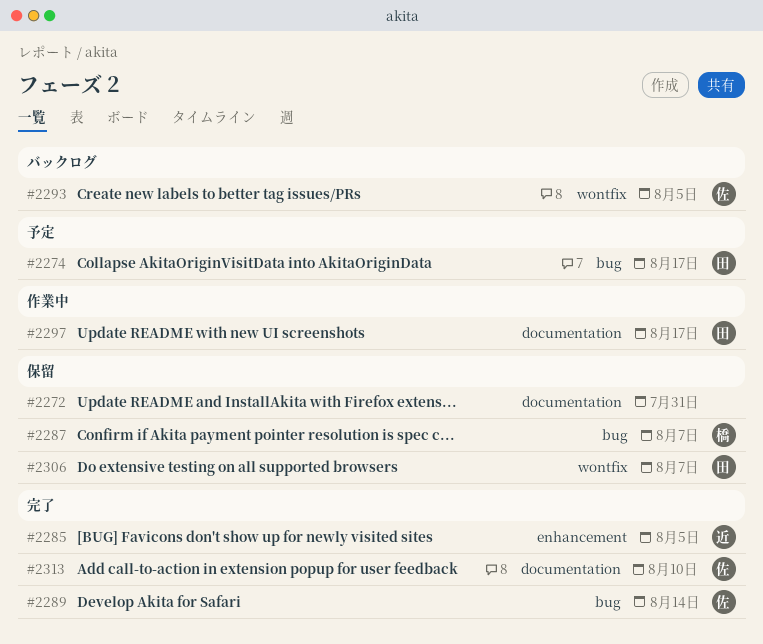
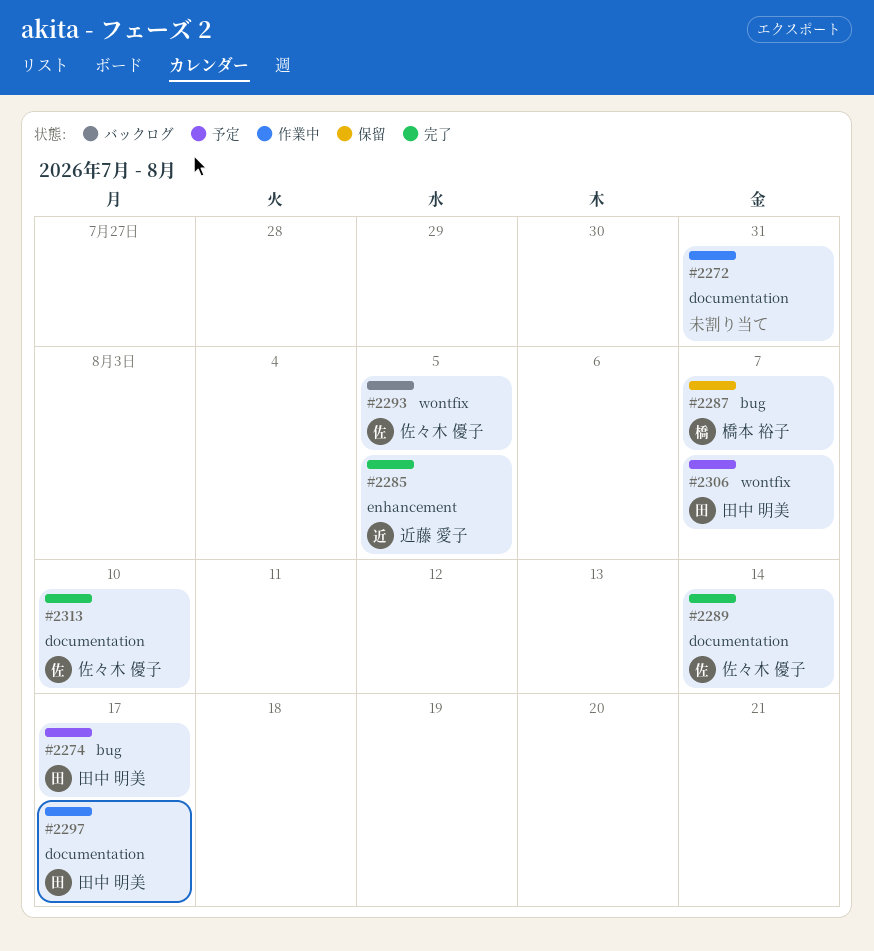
#2272, status: 保留 -> 作業中
#2289, label: bug -> documentation
#2306, status: 保留 -> 予定

